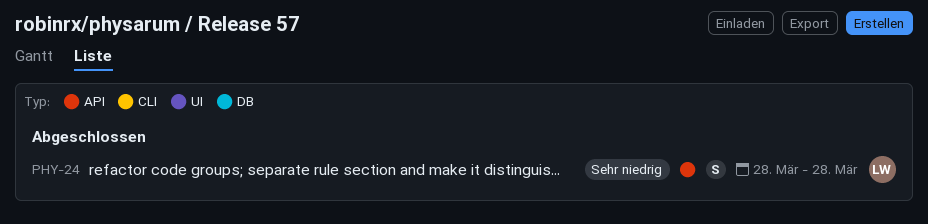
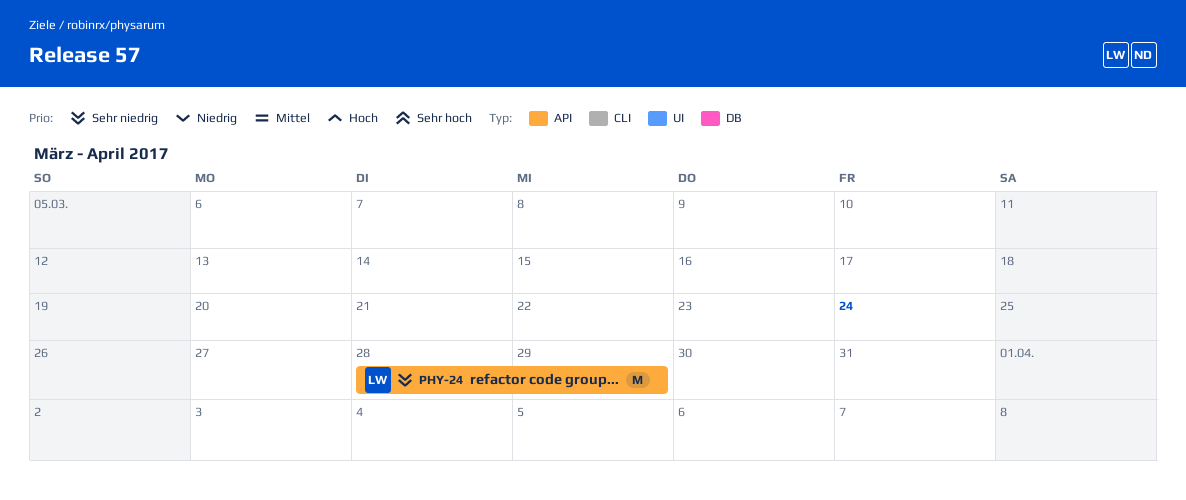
PHY-24, estimate: S -> M
PHY-24, due: Mar 28 -> Mar 29

